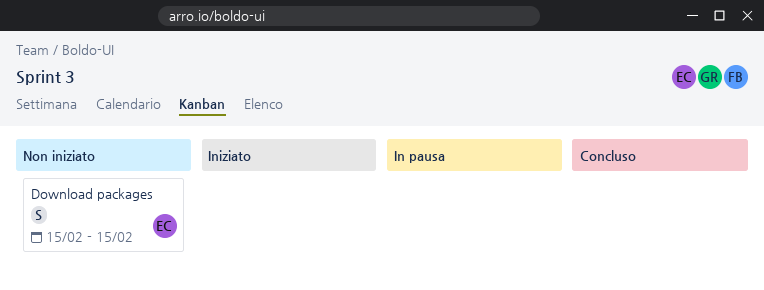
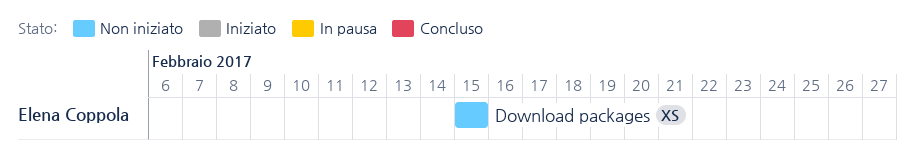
Download packages, estimate: S -> XS

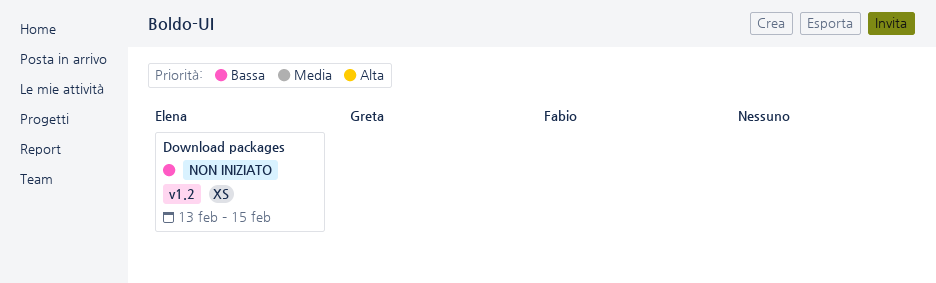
Download packages, start: Feb 15 -> Feb 13

